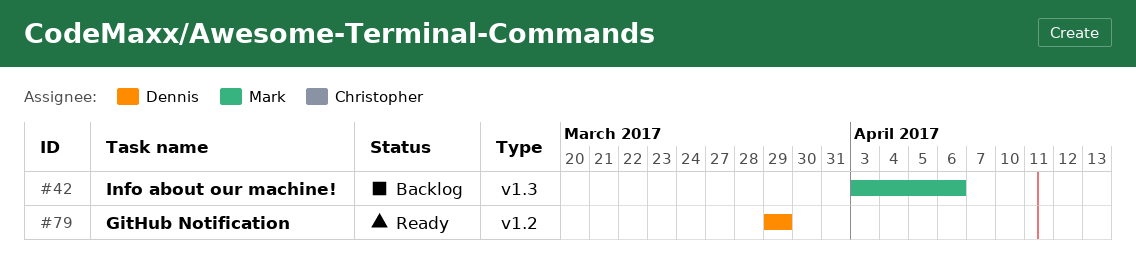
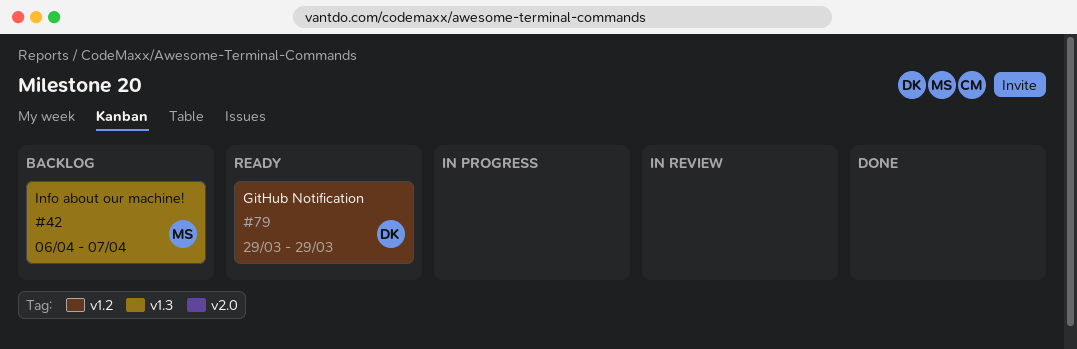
#42, start: Apr 3 -> Apr 6
#42, due: Apr 6 -> Apr 7

